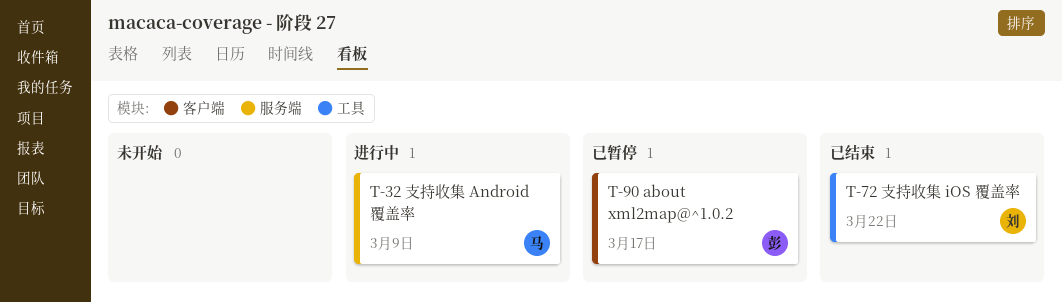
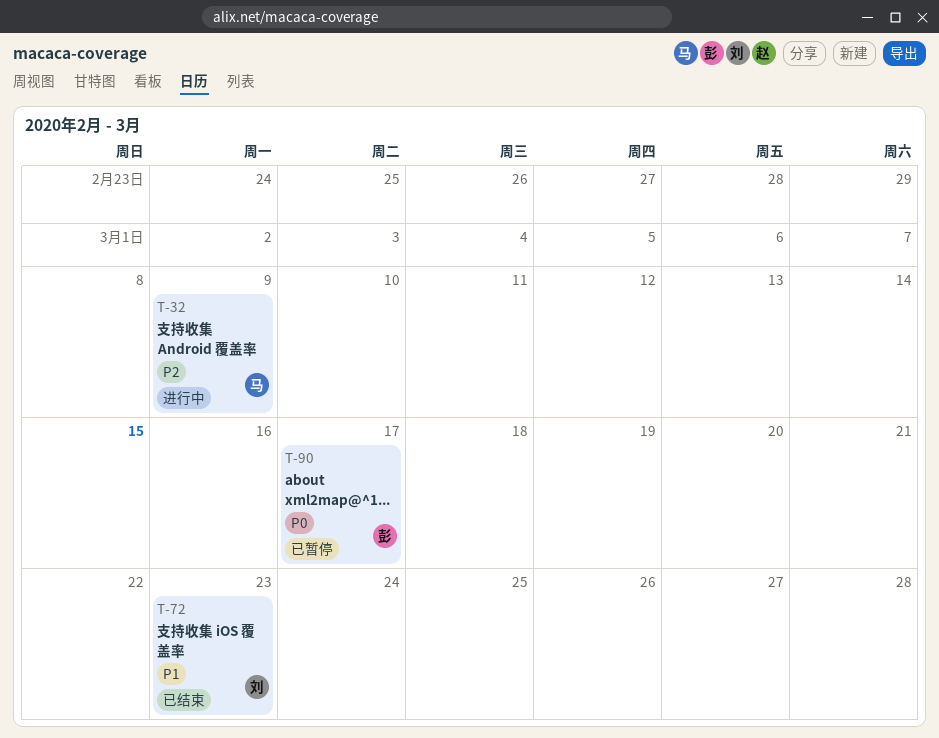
T-72, due: Mar 22 -> Mar 23

